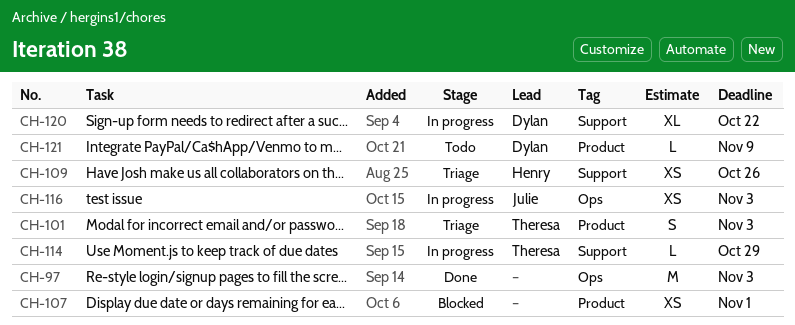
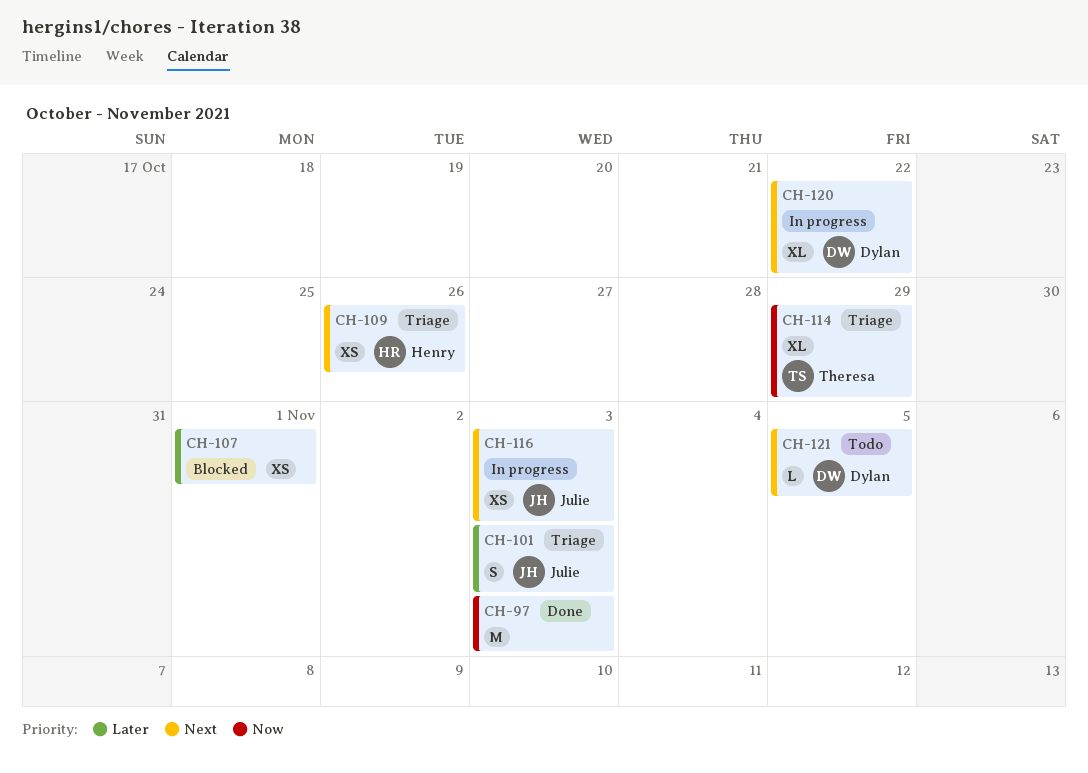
CH-101, owner: Theresa -> Julie
CH-114, status: In progress -> Triage
CH-114, estimate: L -> XL
CH-121, due: Nov 9 -> Nov 5

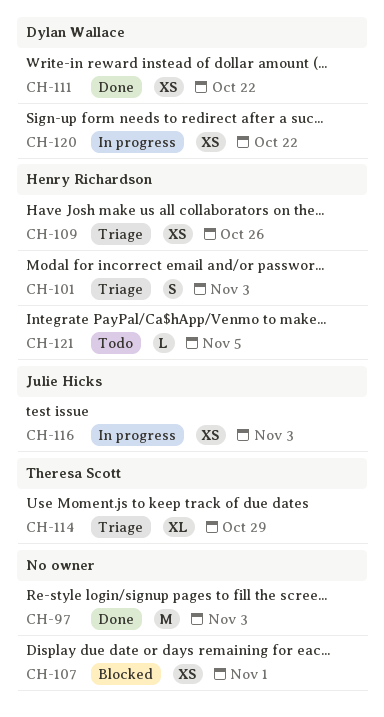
CH-101, owner: Julie Hicks -> Henry Richardson
CH-111: none -> present
CH-120, estimate: XL -> XS
CH-121, owner: Dylan Wallace -> Henry Richardson

